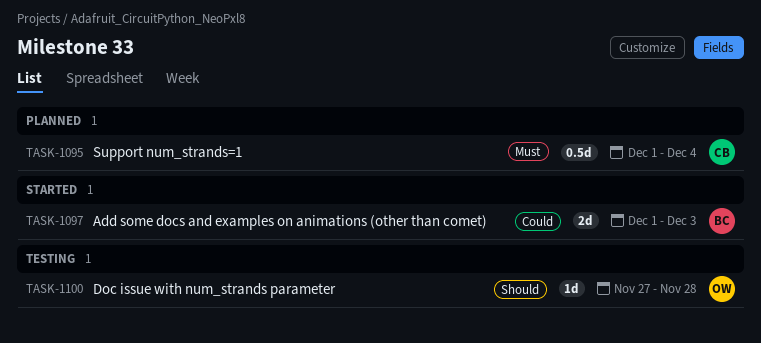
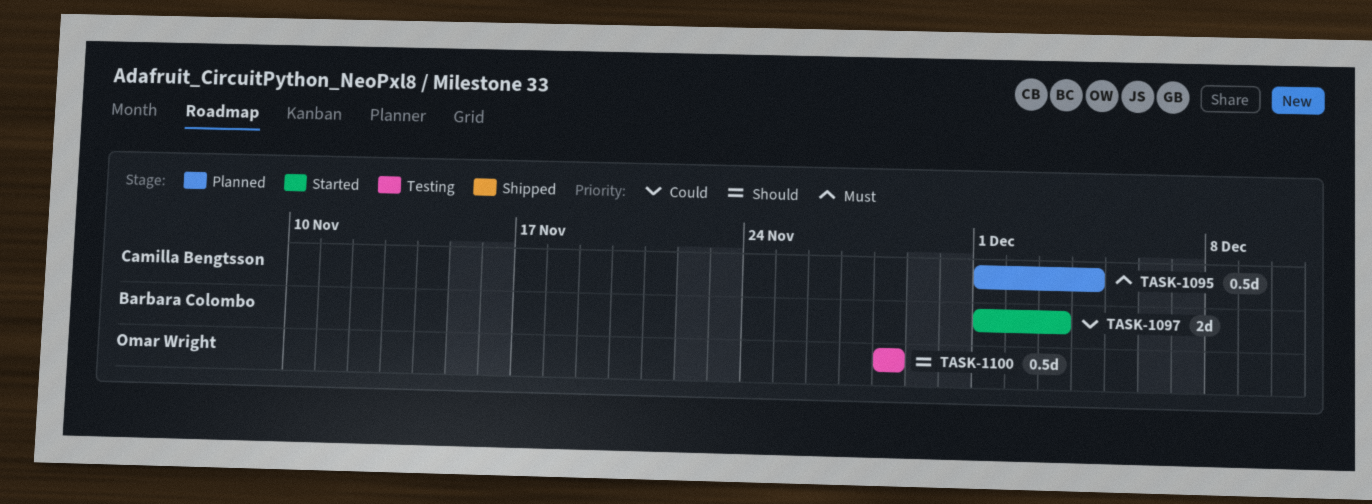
TASK-1100, estimate: 1d -> 0.5d
TASK-1100, start: Nov 27 -> Nov 28

